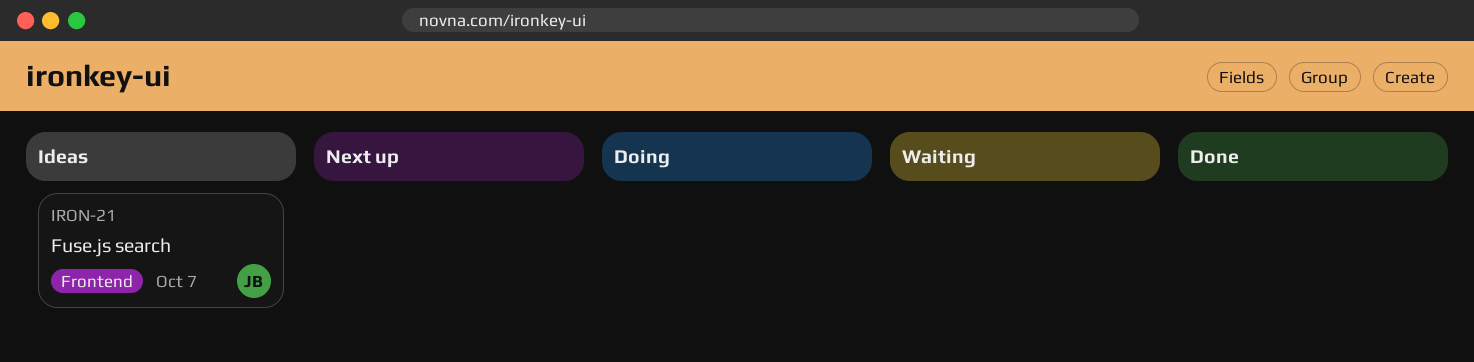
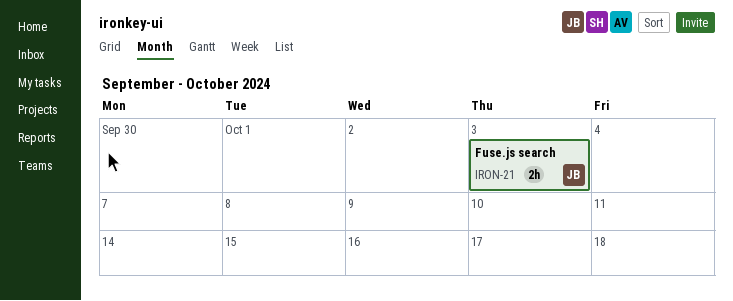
IRON-21, due: Oct 7 -> Oct 3

